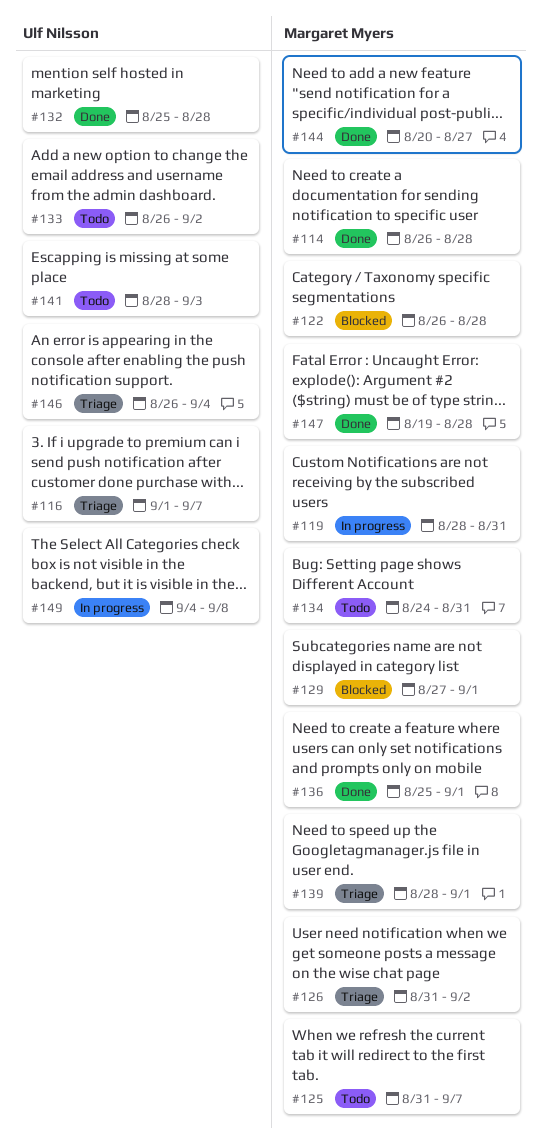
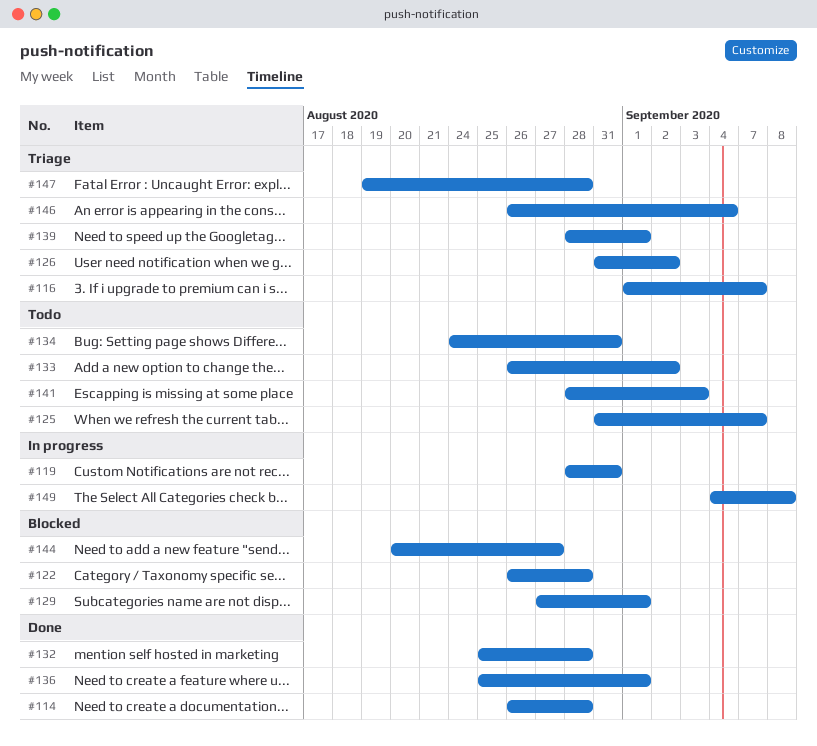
#144, status: Done -> Blocked
#147, status: Done -> Triage

